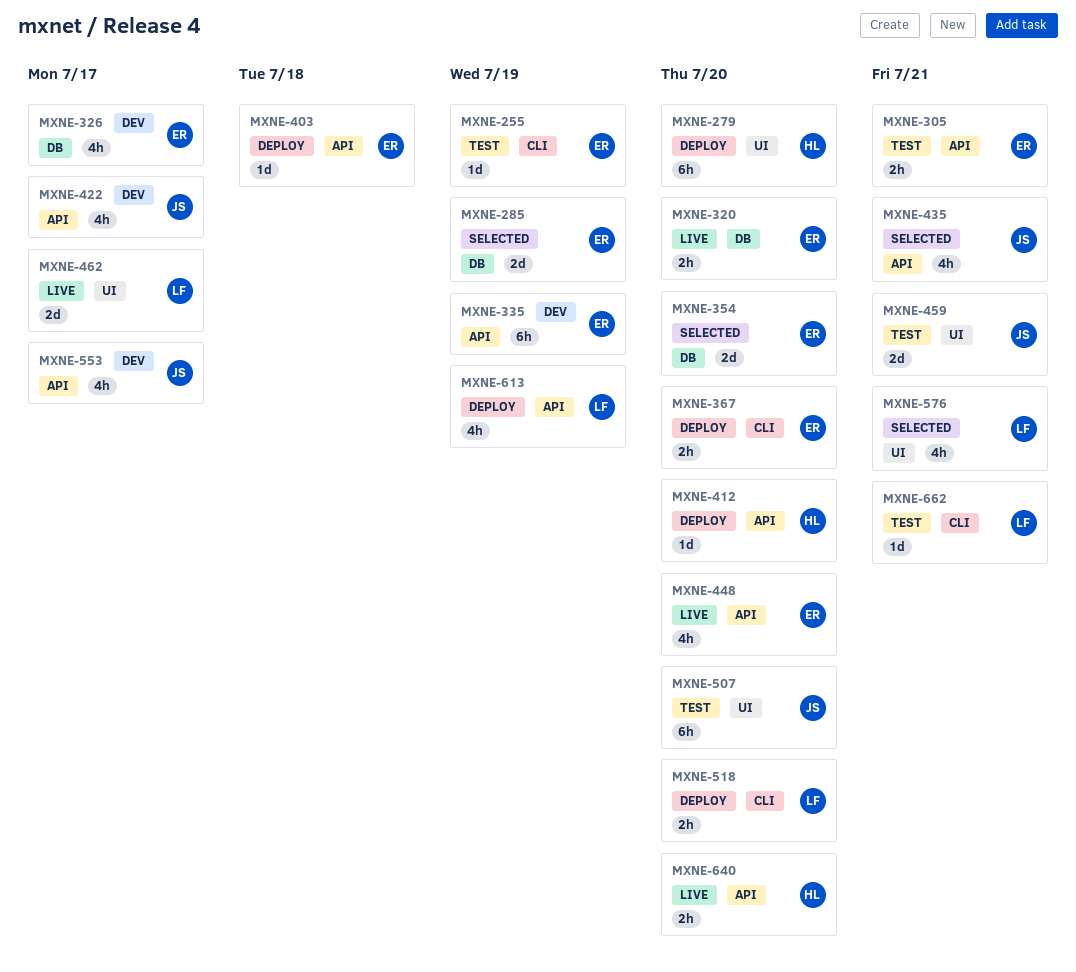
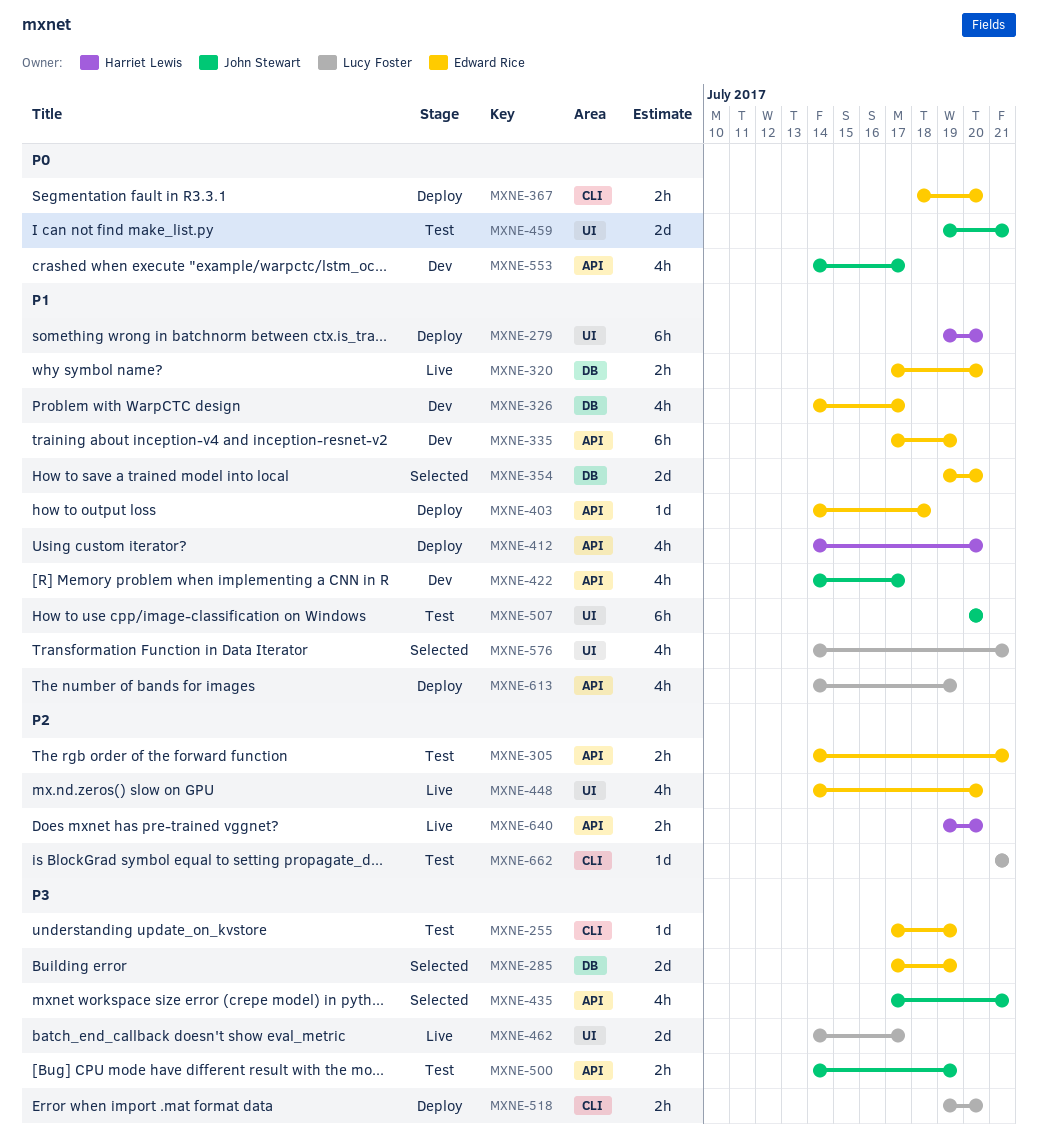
MXNE-412, estimate: 1d -> 4h
MXNE-448, label: API -> UI
MXNE-500: none -> present

